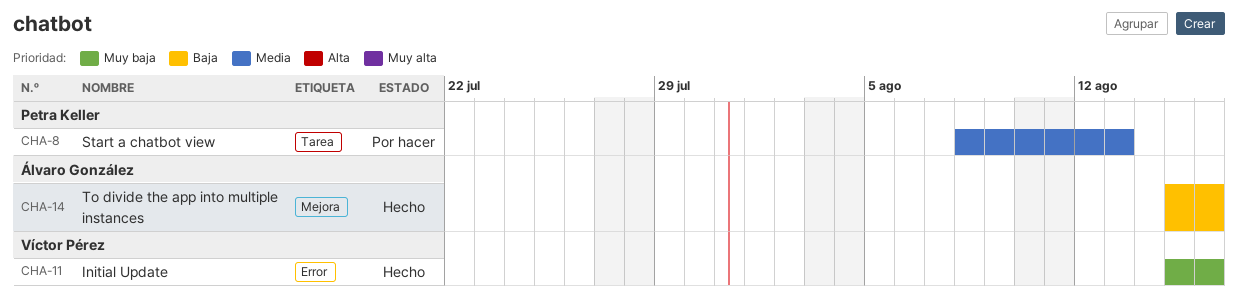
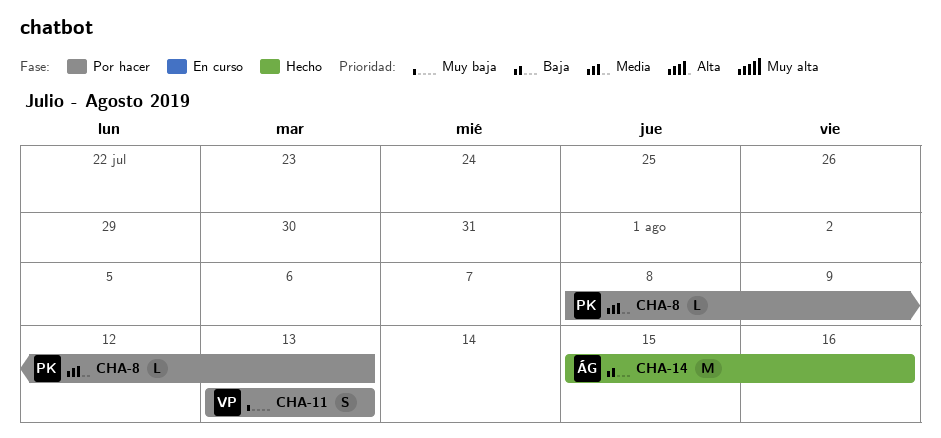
CHA-11, status: Hecho -> Por hacer
CHA-11, start: Aug 15 -> Aug 13
CHA-11, due: Aug 16 -> Aug 13

